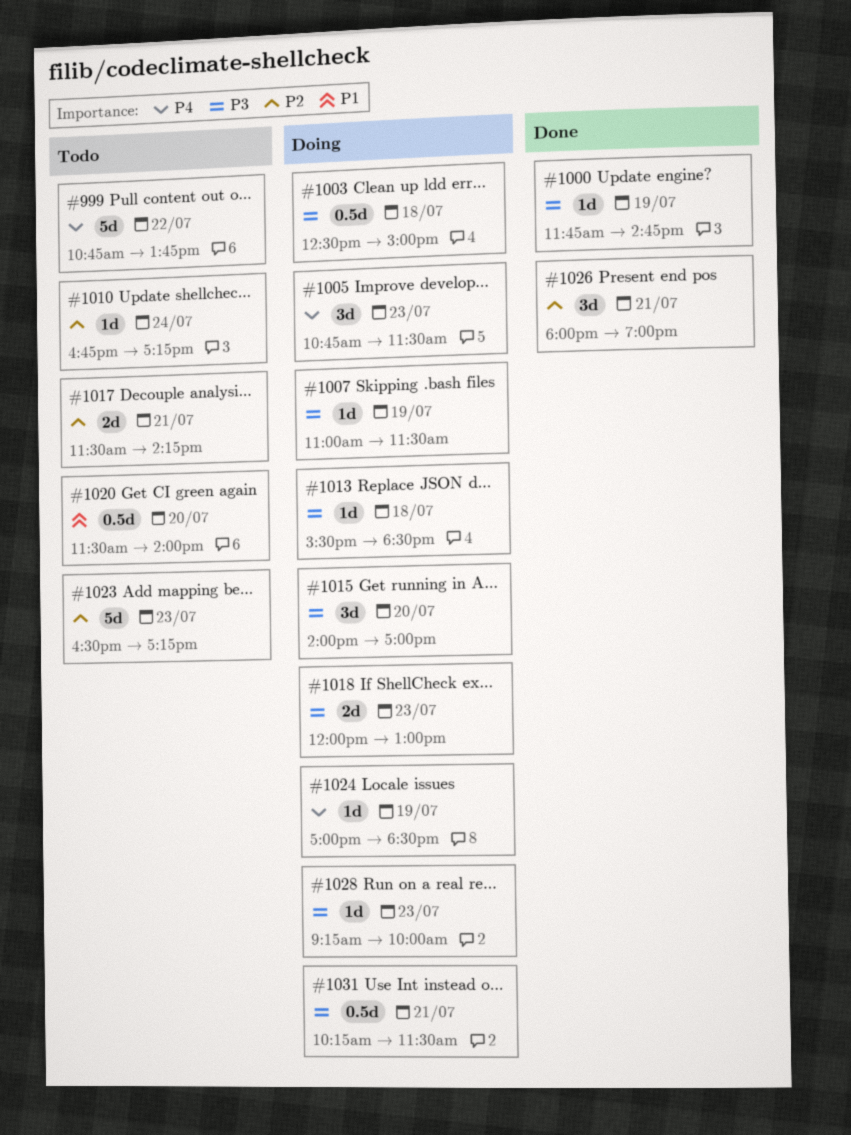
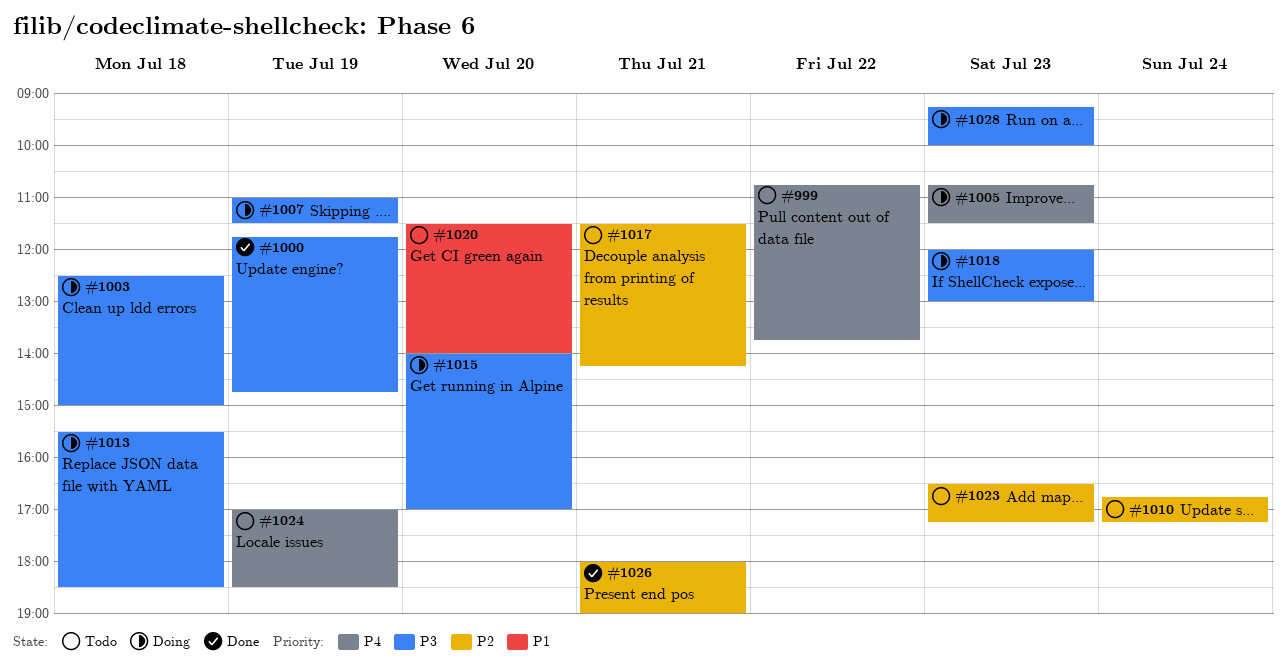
#1024, status: Doing -> Todo
#1031: present -> none

